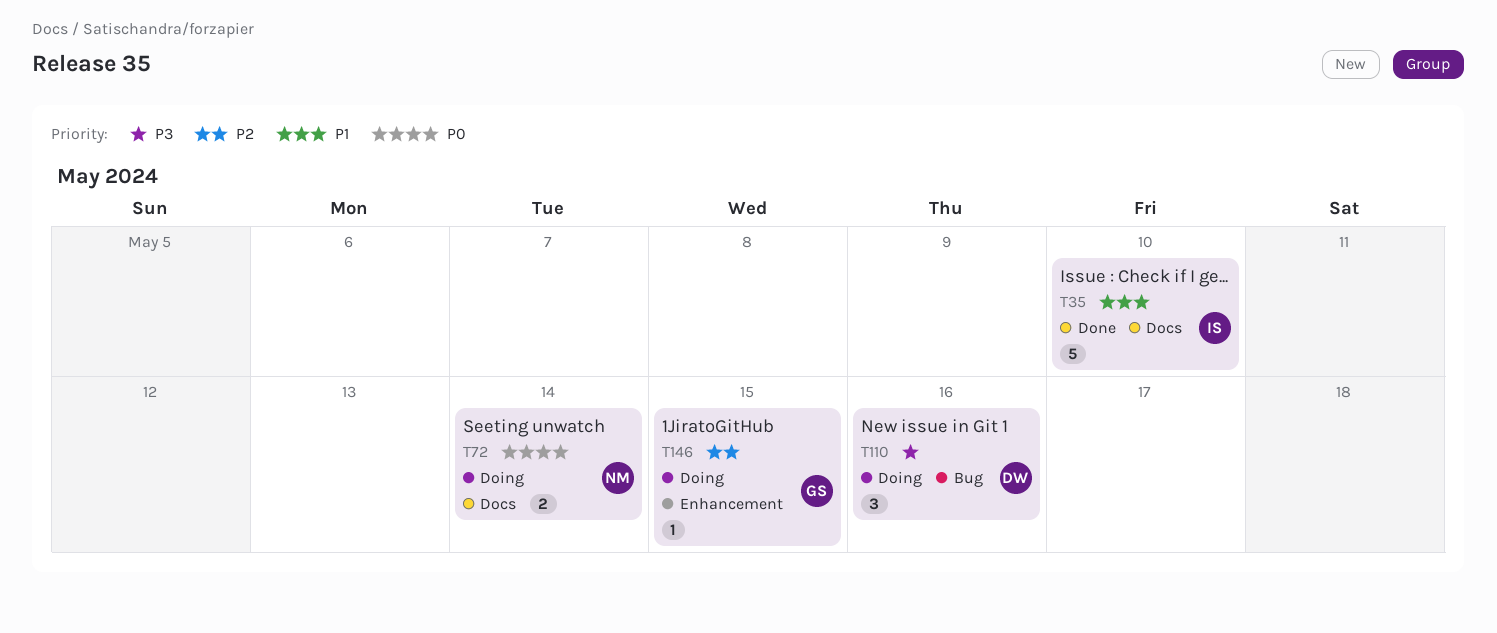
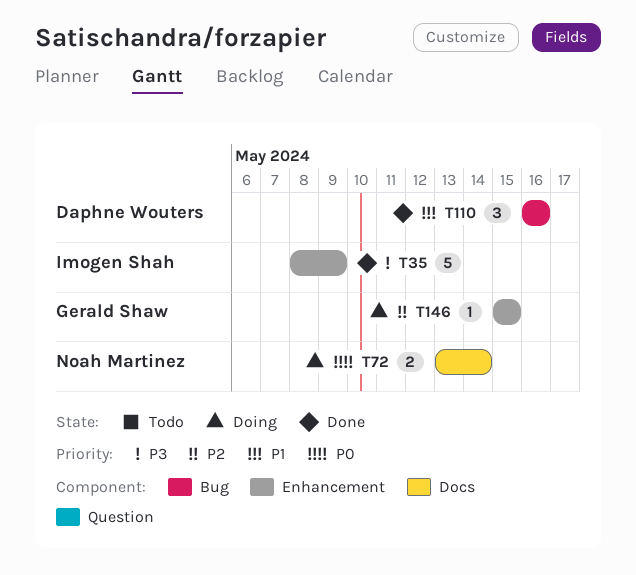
T35, priority: P1 -> P3
T35, label: Docs -> Enhancement
T35, due: May 10 -> May 9
T110, status: Doing -> Done
T110, priority: P3 -> P1

